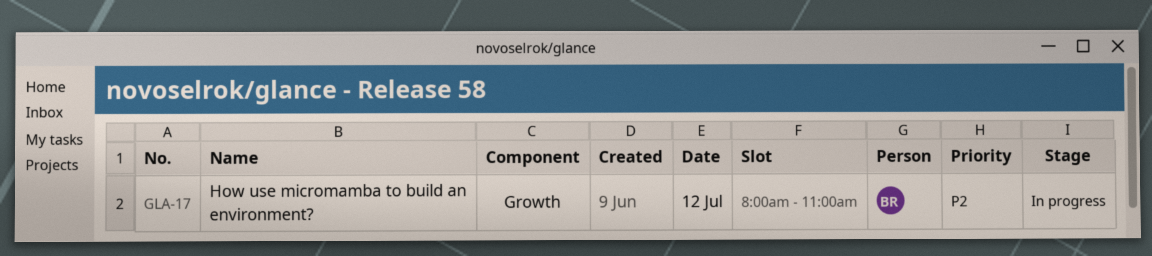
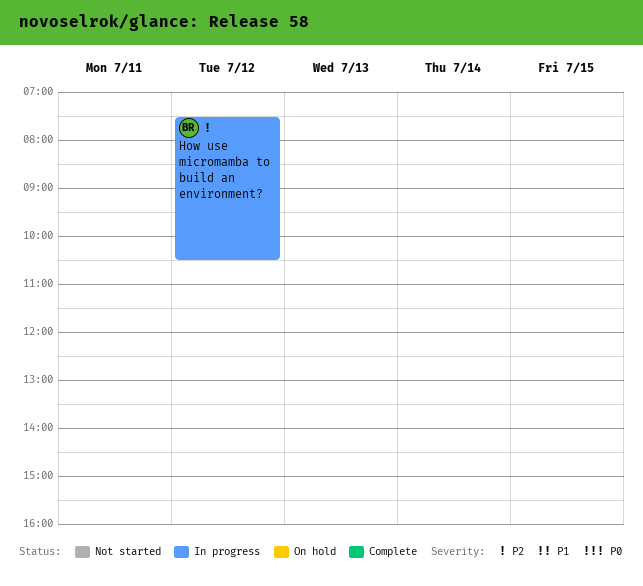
How use micromamba to build an environment?, begins: 08:00 -> 07:30
How use micromamba to build an environment?, ends: 11:00 -> 10:30

